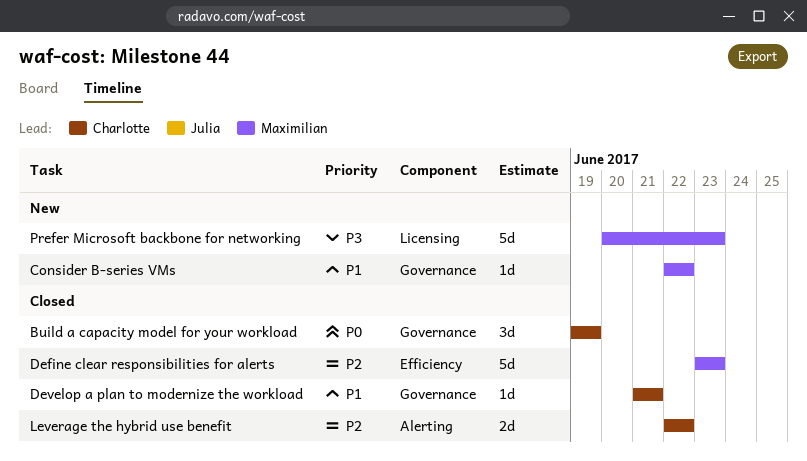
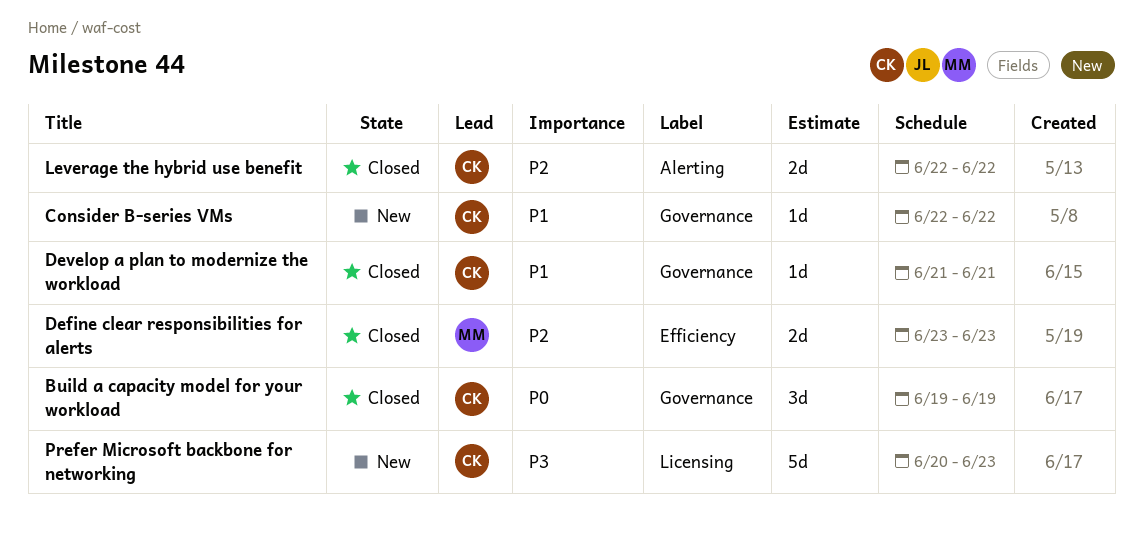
Consider B-series VMs, owner: Maximilian -> Charlotte
Define clear responsibilities for alerts, estimate: 5d -> 2d
Prefer Microsoft backbone for networking, owner: Maximilian -> Charlotte

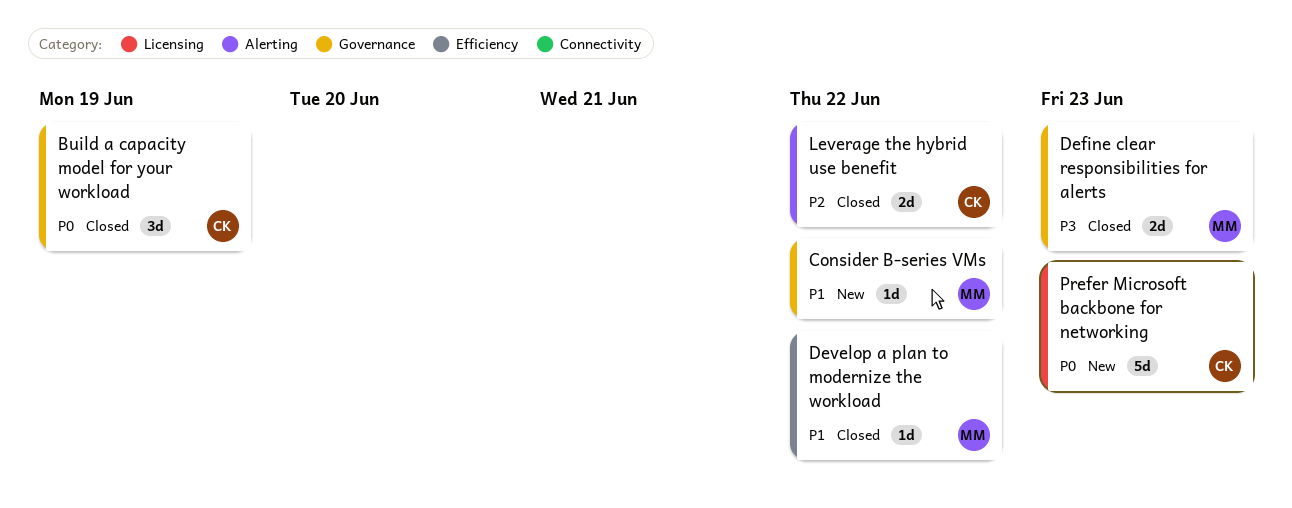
Consider B-series VMs, owner: CK -> MM
Define clear responsibilities for alerts, priority: P2 -> P3
Define clear responsibilities for alerts, label: Efficiency -> Governance
Develop a plan to modernize the workload, owner: CK -> MM
Develop a plan to modernize the workload, label: Governance -> Efficiency
Develop a plan to modernize the workload, due: Jun 21 -> Jun 22
Prefer Microsoft backbone for networking, priority: P3 -> P0

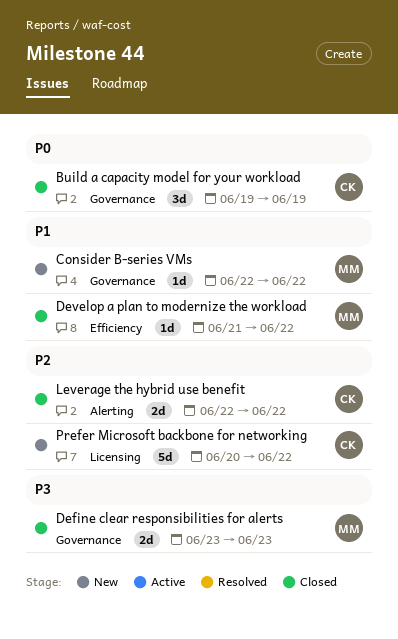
Prefer Microsoft backbone for networking, priority: P0 -> P2
Prefer Microsoft backbone for networking, due: Jun 23 -> Jun 22

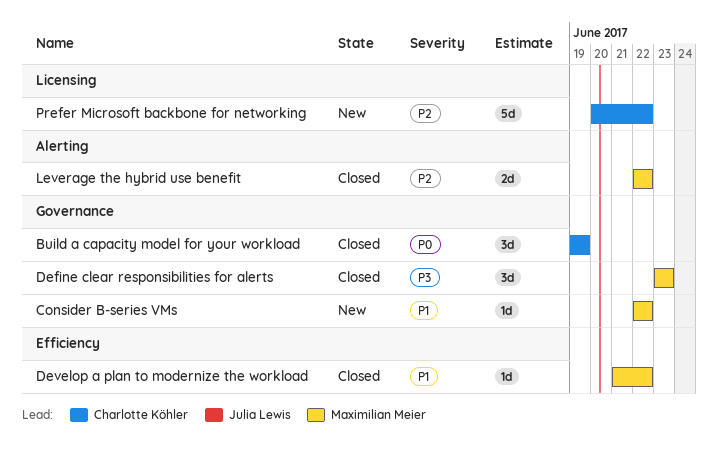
Define clear responsibilities for alerts, estimate: 2d -> 3d
Leverage the hybrid use benefit, owner: Charlotte Köhler -> Maximilian Meier

